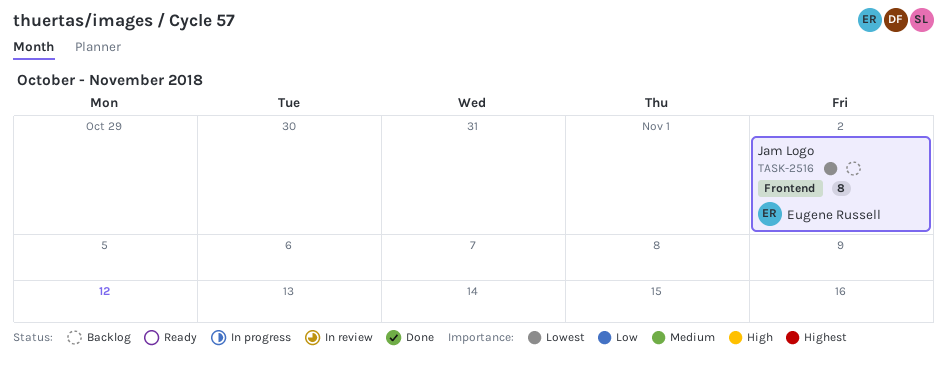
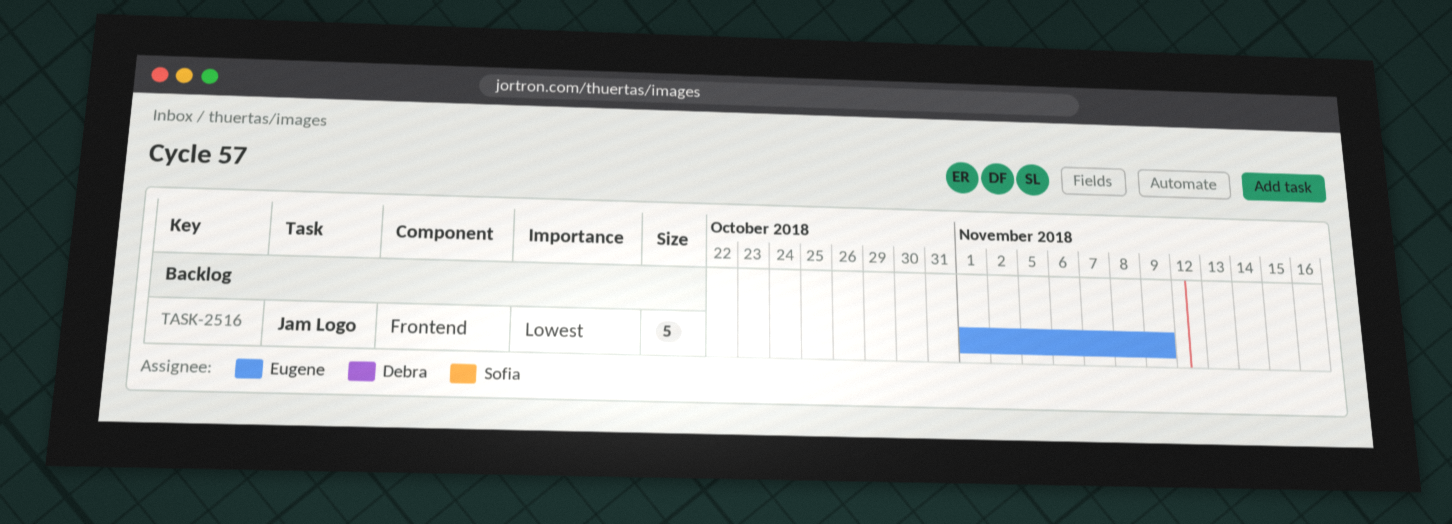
TASK-2516, estimate: 8 -> 5
TASK-2516, due: Nov 2 -> Nov 9

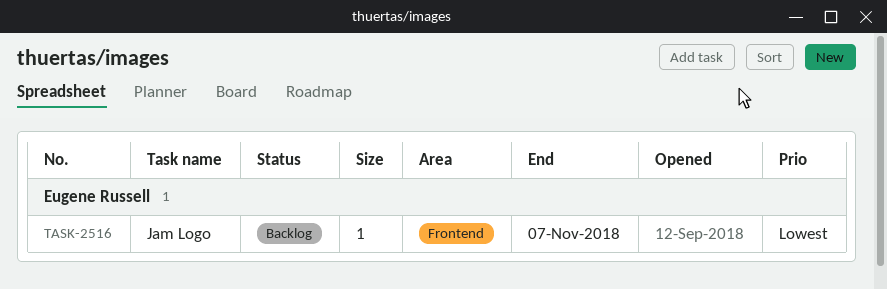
TASK-2516, estimate: 5 -> 1
TASK-2516, due: Nov 9 -> Nov 7

